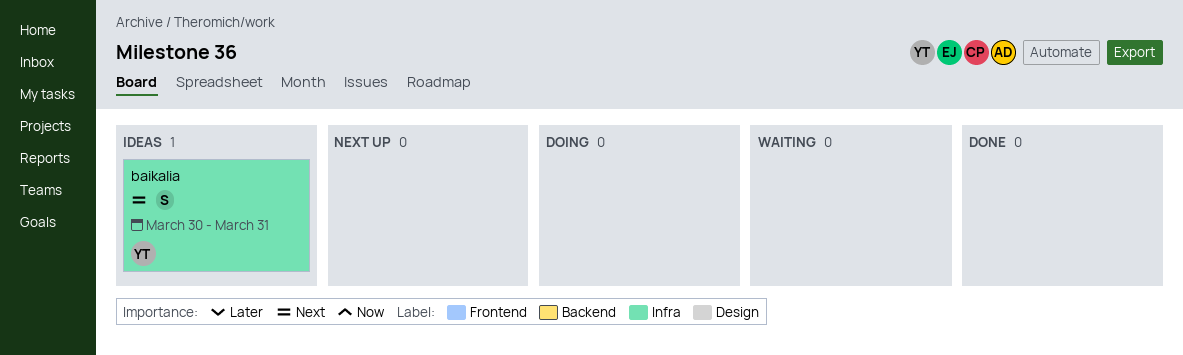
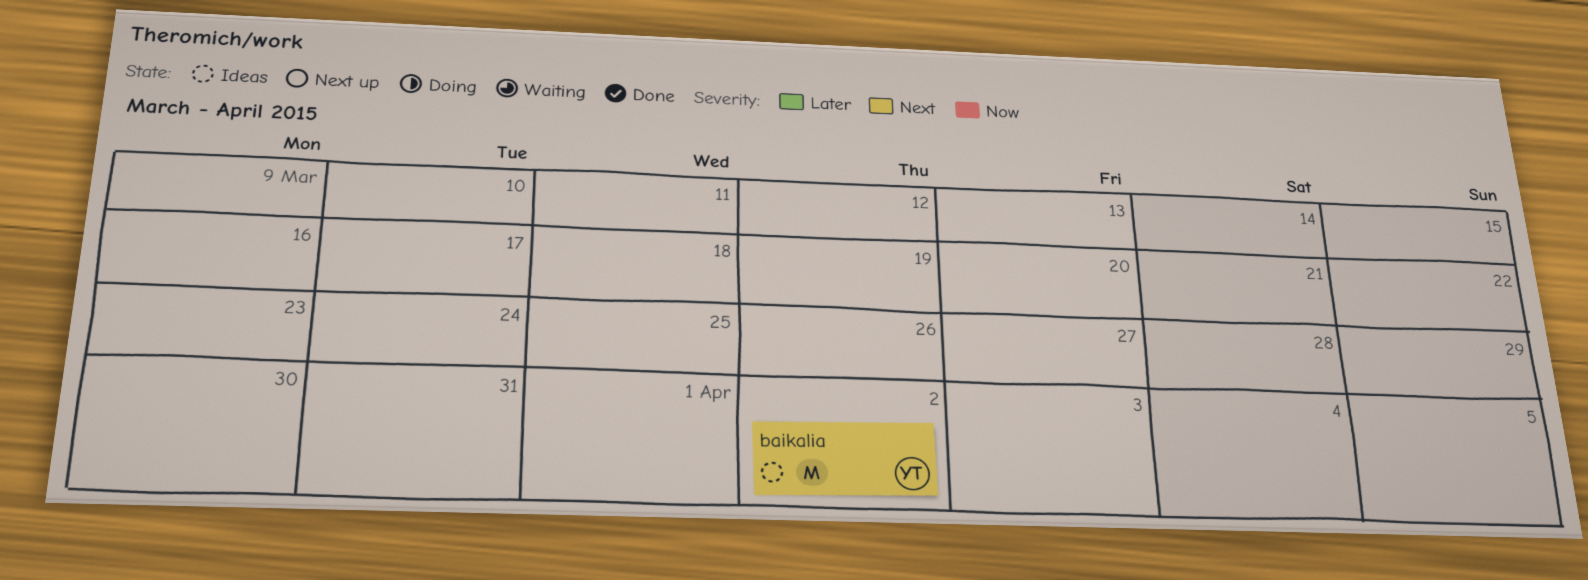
baikalia, estimate: S -> M
baikalia, due: Mar 31 -> Apr 2

